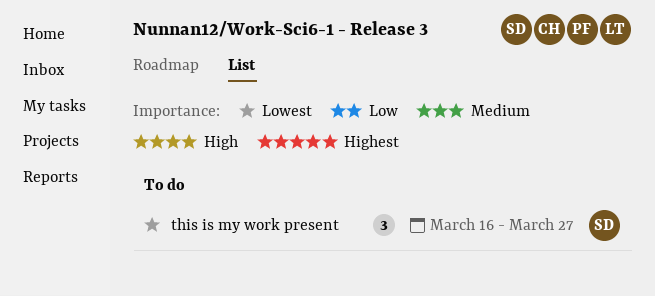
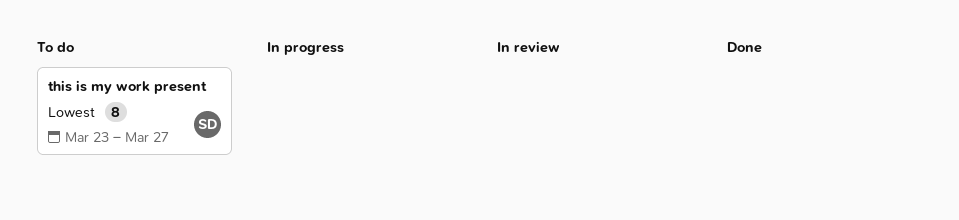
this is my work present, estimate: 3 -> 8
this is my work present, start: Mar 16 -> Mar 23

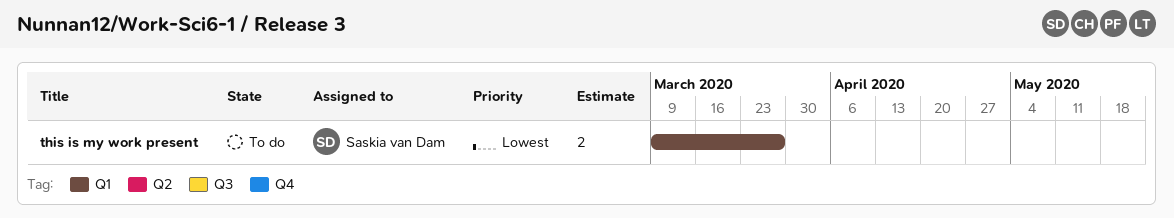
this is my work present, estimate: 8 -> 2
this is my work present, start: Mar 23 -> Mar 9

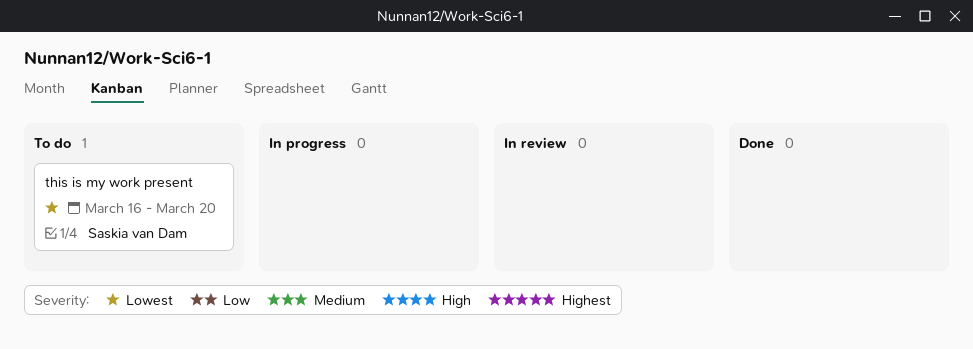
this is my work present, start: Mar 9 -> Mar 16
this is my work present, due: Mar 27 -> Mar 20

